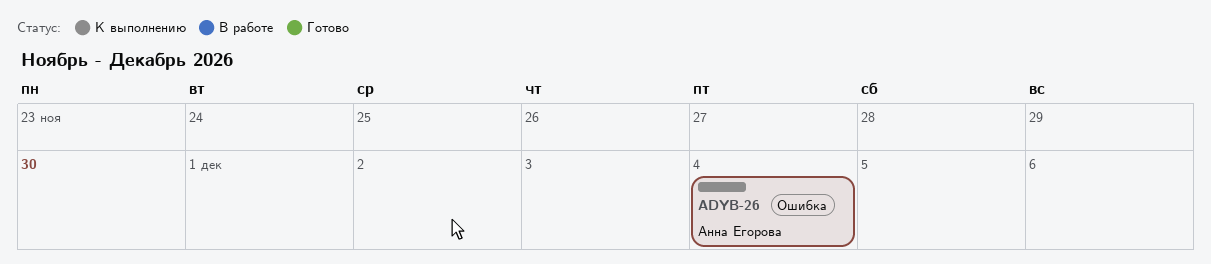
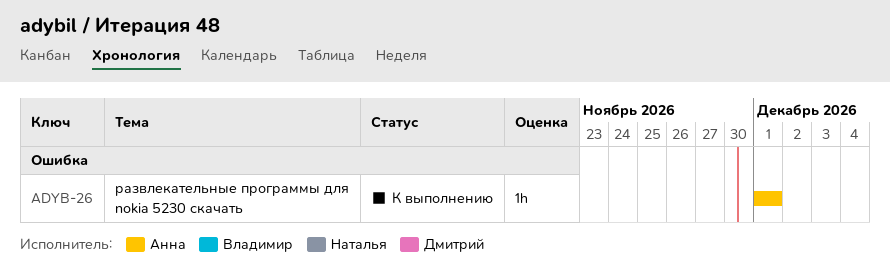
ADYB-26, due: Dec 4 -> Dec 1

